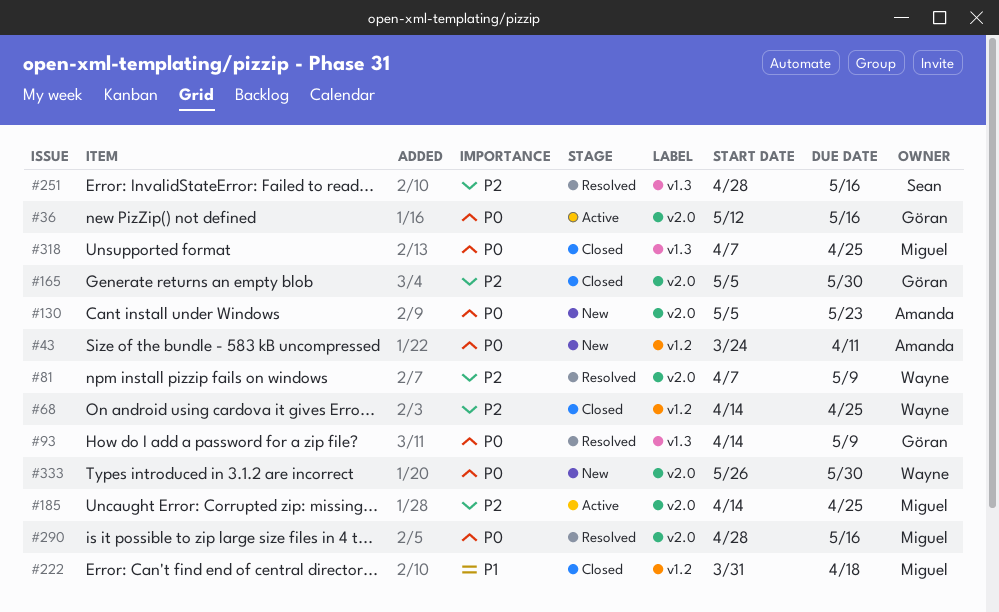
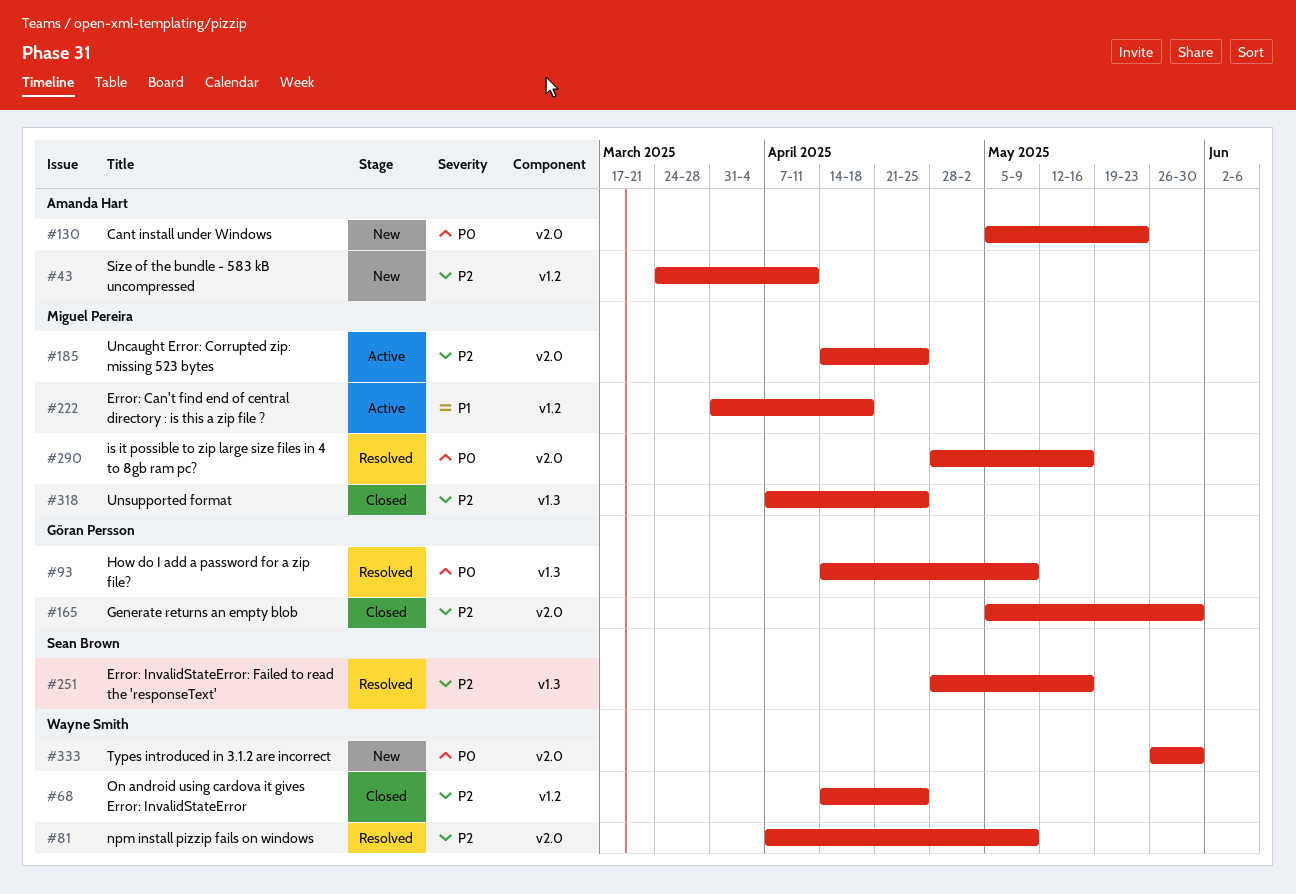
#36: present -> none
#43, priority: P0 -> P2
#222, status: Closed -> Active
#318, priority: P0 -> P2

